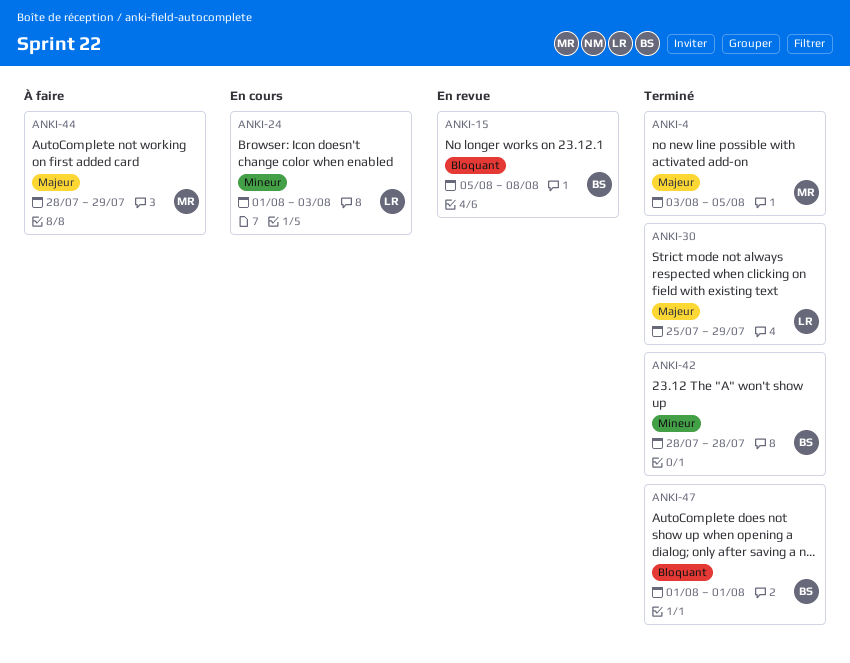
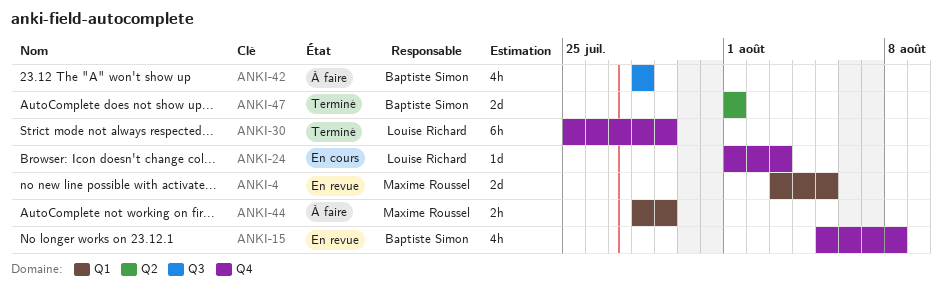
ANKI-4, status: Terminé -> En revue
ANKI-42, status: Terminé -> À faire

